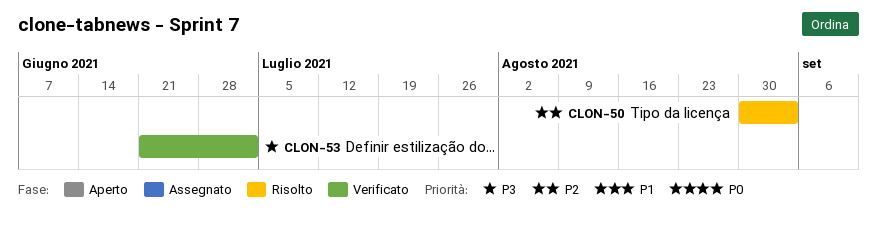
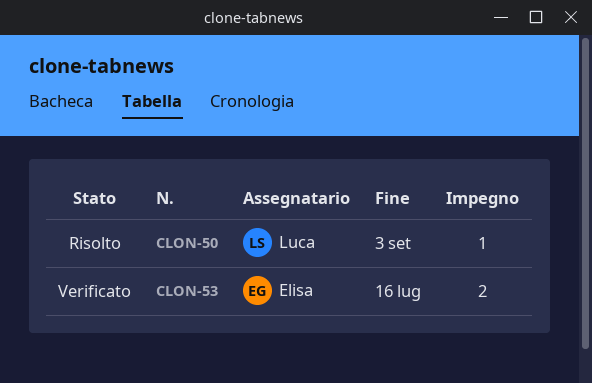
CLON-53, due: Jul 2 -> Jul 16

